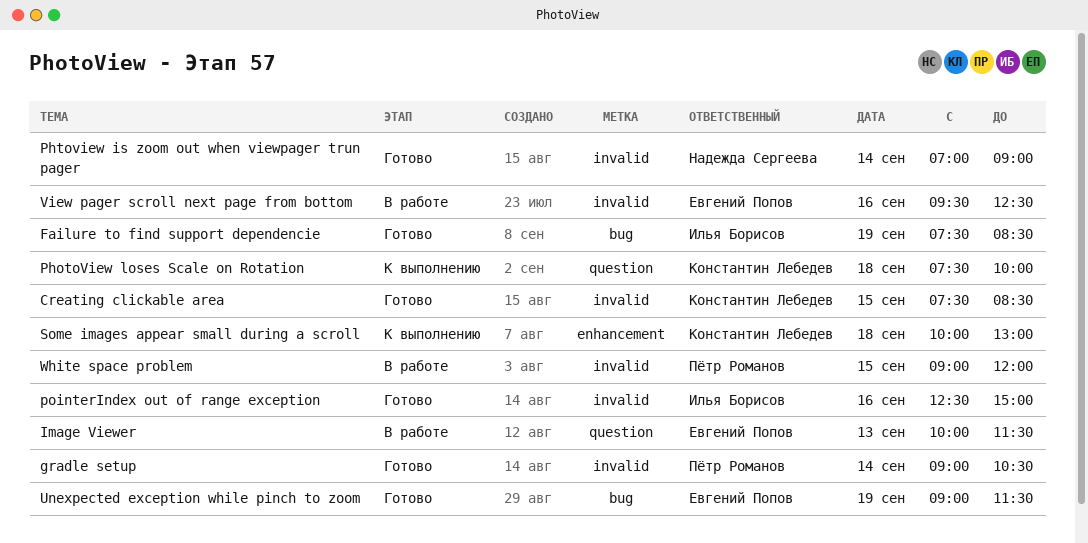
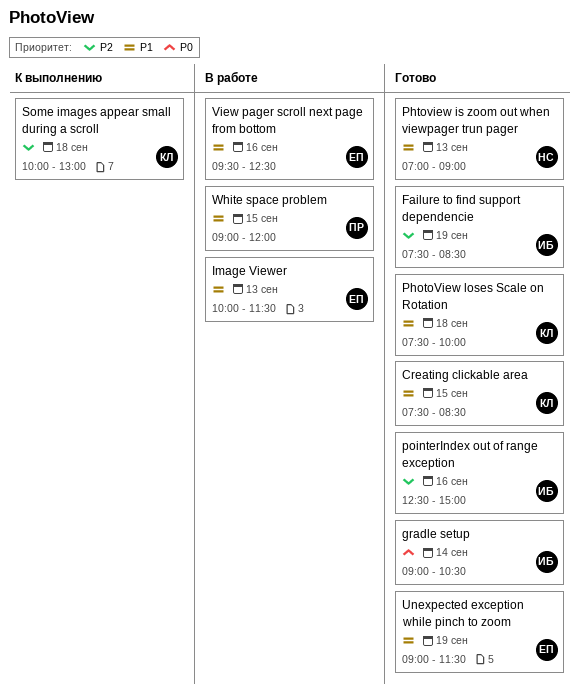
gradle setup, owner: Пётр Романов -> Илья Борисов
PhotoView loses Scale on Rotation, status: К выполнению -> Готово
Phtoview is zoom out when viewpager trun pager, day: Sep 14 -> Sep 13

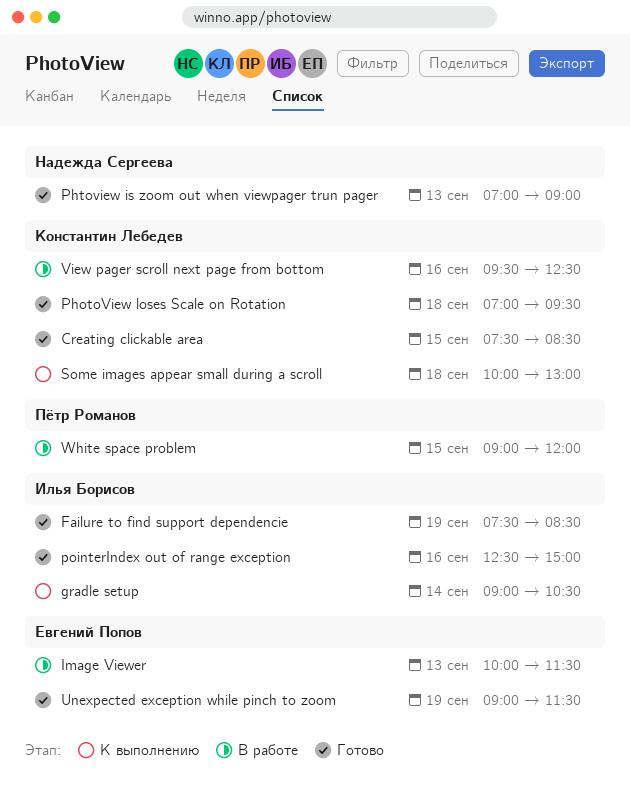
gradle setup, status: Готово -> К выполнению
PhotoView loses Scale on Rotation, begins: 07:30 -> 07:00
PhotoView loses Scale on Rotation, ends: 10:00 -> 09:30
View pager scroll next page from bottom, owner: Евгений Попов -> Константин Лебедев

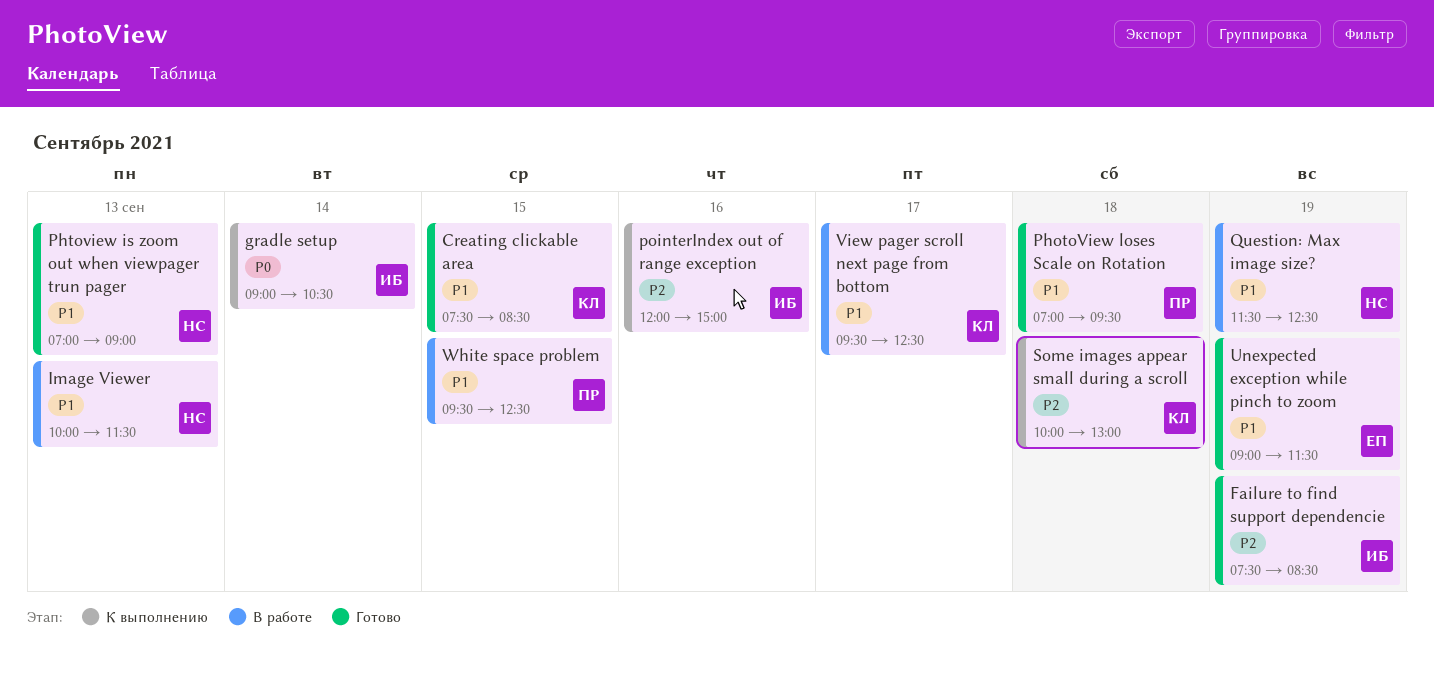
Image Viewer, owner: Евгений Попов -> Надежда Сергеева
PhotoView loses Scale on Rotation, owner: Константин Лебедев -> Пётр Романов
pointerIndex out of range exception, status: Готово -> К выполнению
pointerIndex out of range exception, begins: 12:30 -> 12:00
Question: Max image size?: none -> present
View pager scroll next page from bottom, day: Sep 16 -> Sep 17
White space problem, begins: 09:00 -> 09:30
White space problem, ends: 12:00 -> 12:30

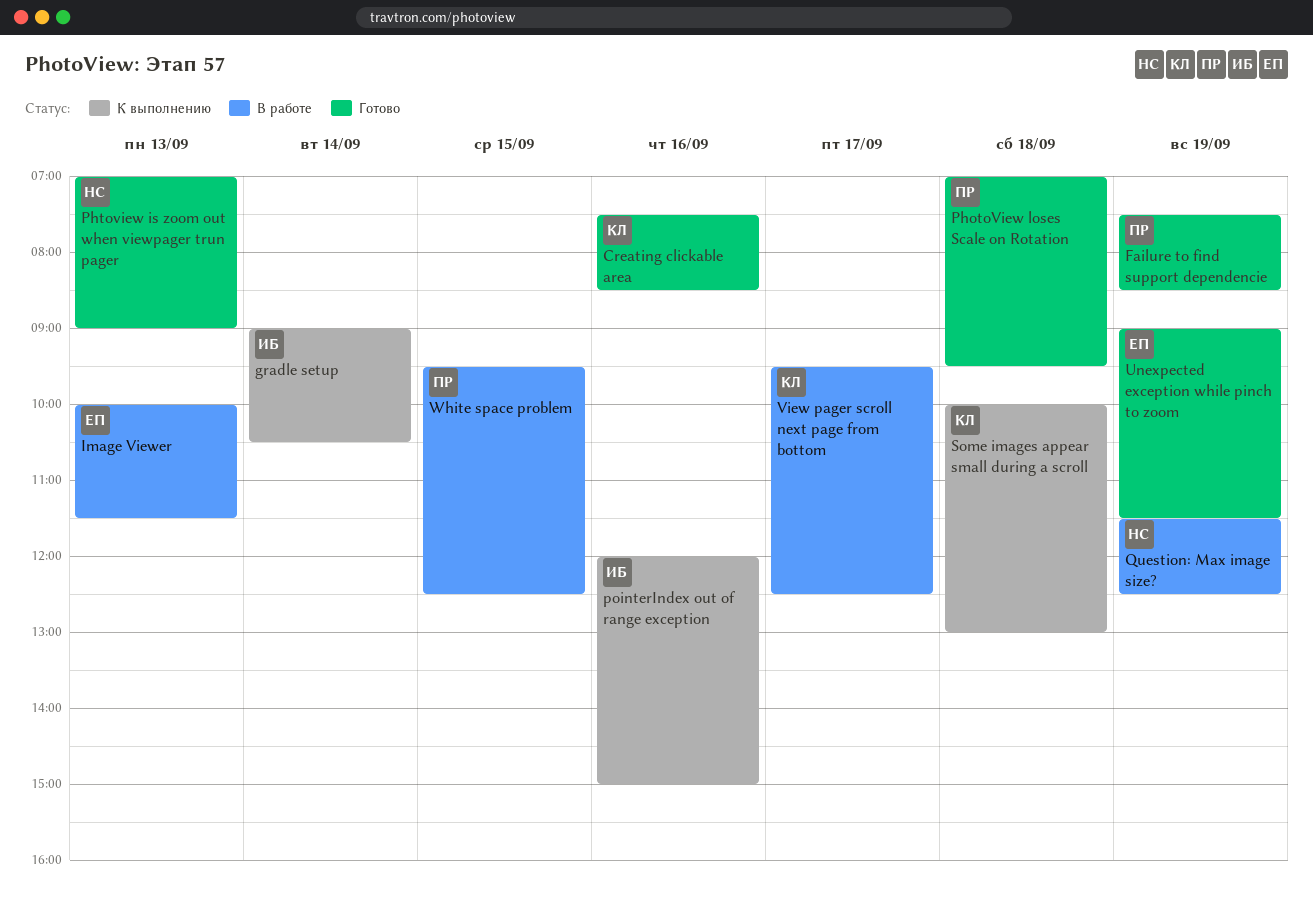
Creating clickable area, day: Sep 15 -> Sep 16
Failure to find support dependencie, owner: ИБ -> ПР
Image Viewer, owner: НС -> ЕП

